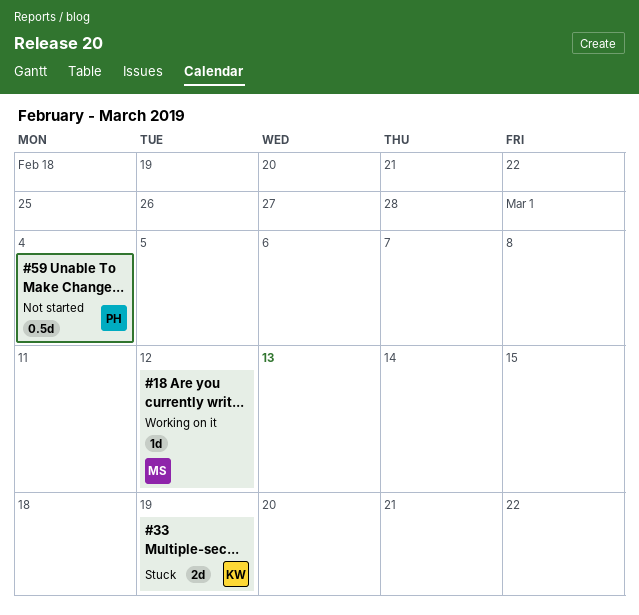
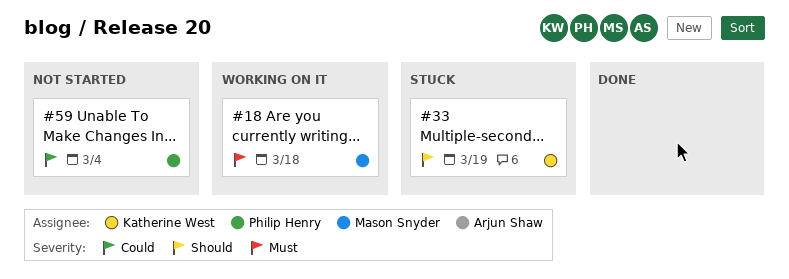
#18, due: Mar 12 -> Mar 18

